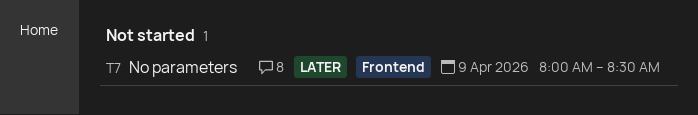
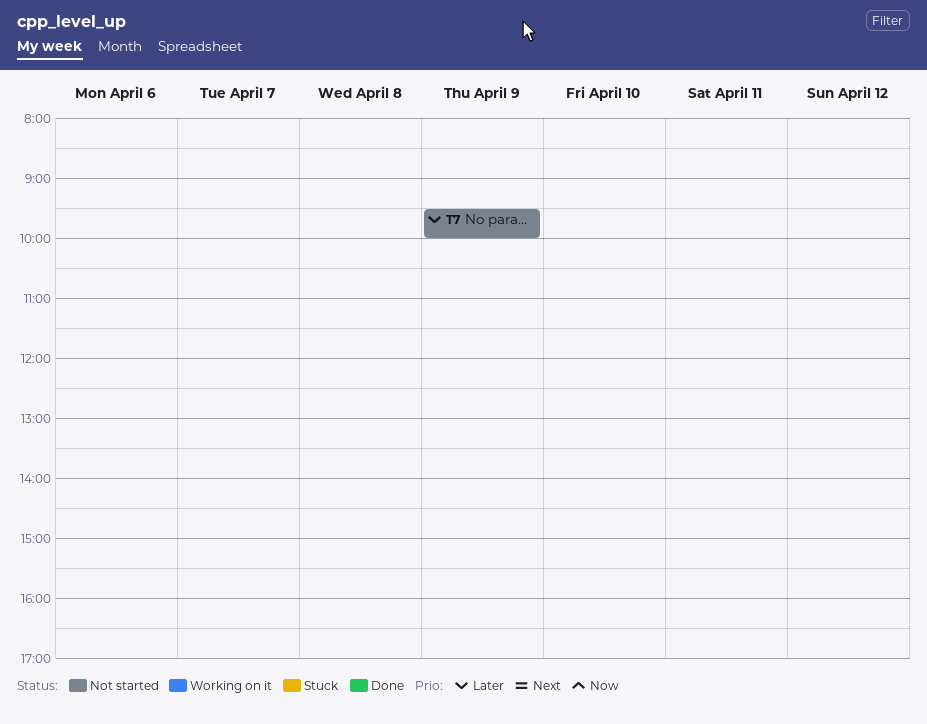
T7, begins: 08:00 -> 09:30
T7, ends: 08:30 -> 10:00

